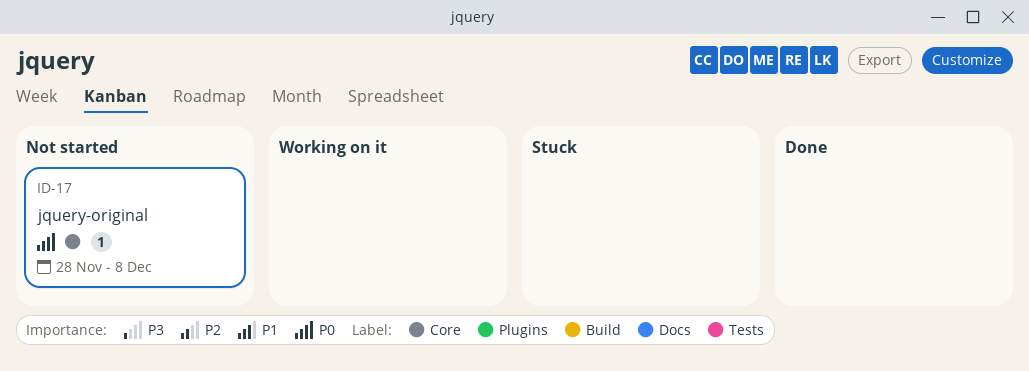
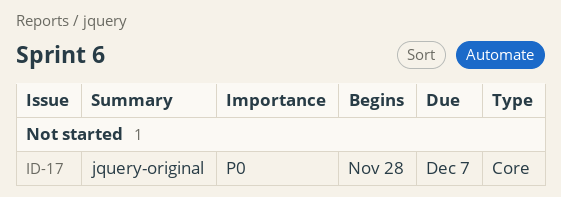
ID-17, due: Dec 8 -> Dec 7

